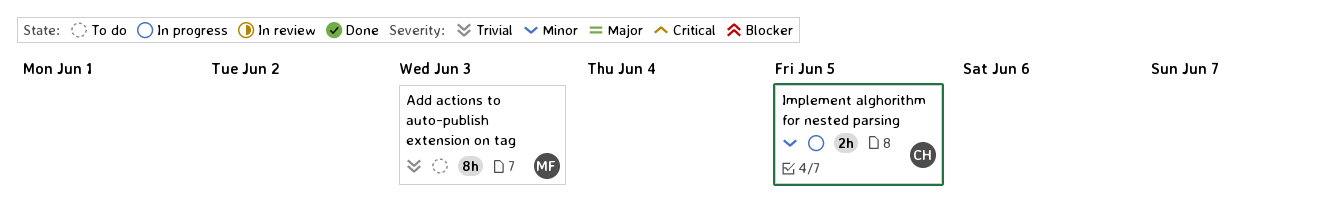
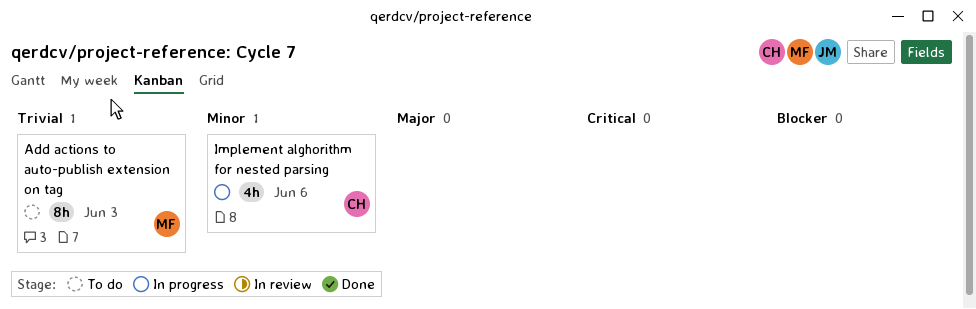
Implement alghorithm for nested parsing, estimate: 2h -> 4h
Implement alghorithm for nested parsing, due: Jun 5 -> Jun 6

